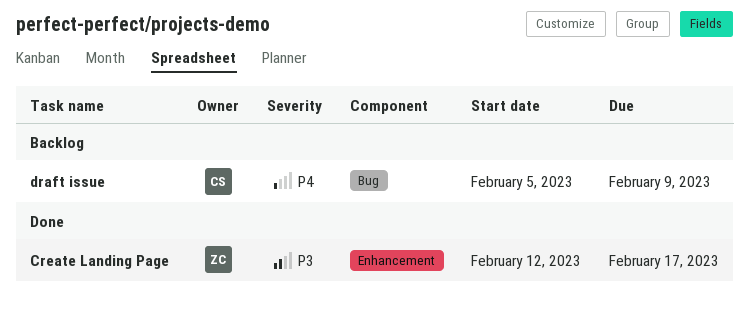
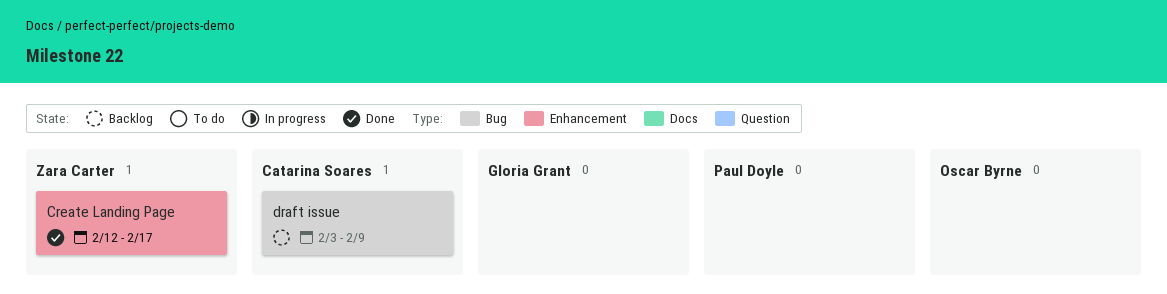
draft issue, start: Feb 5 -> Feb 3

